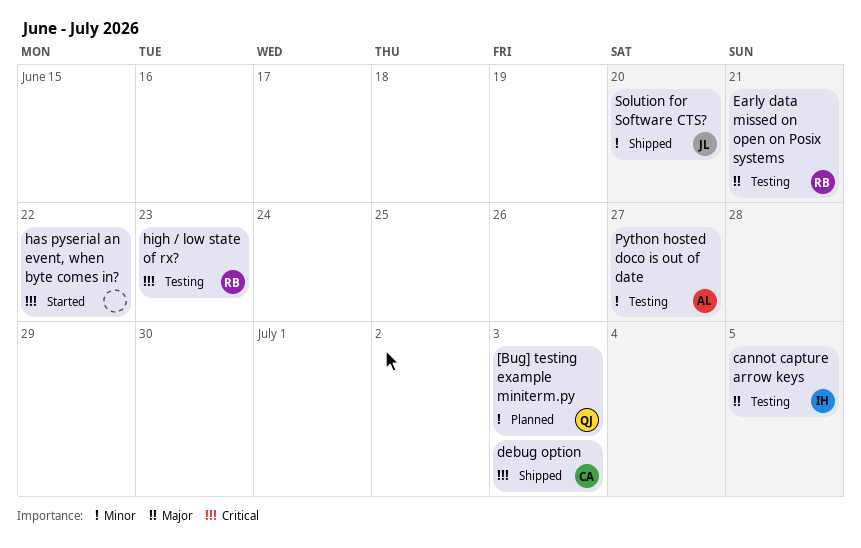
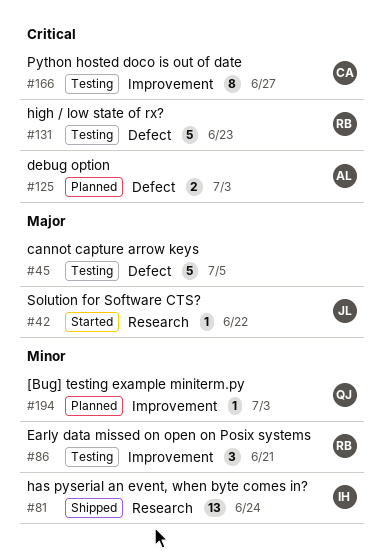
cannot capture arrow keys, owner: IH -> none
debug option, status: Shipped -> Planned
debug option, owner: CA -> AL
Early data missed on open on Posix systems, priority: Major -> Minor
has pyserial an event, when byte comes in?, status: Started -> Shipped
has pyserial an event, when byte comes in?, owner: none -> IH
has pyserial an event, when byte comes in?, priority: Critical -> Minor
has pyserial an event, when byte comes in?, due: Jun 22 -> Jun 24
Python hosted doco is out of date, owner: AL -> CA
Python hosted doco is out of date, priority: Minor -> Critical
Solution for Software CTS?, status: Shipped -> Started
Solution for Software CTS?, priority: Minor -> Major
Solution for Software CTS?, due: Jun 20 -> Jun 22

